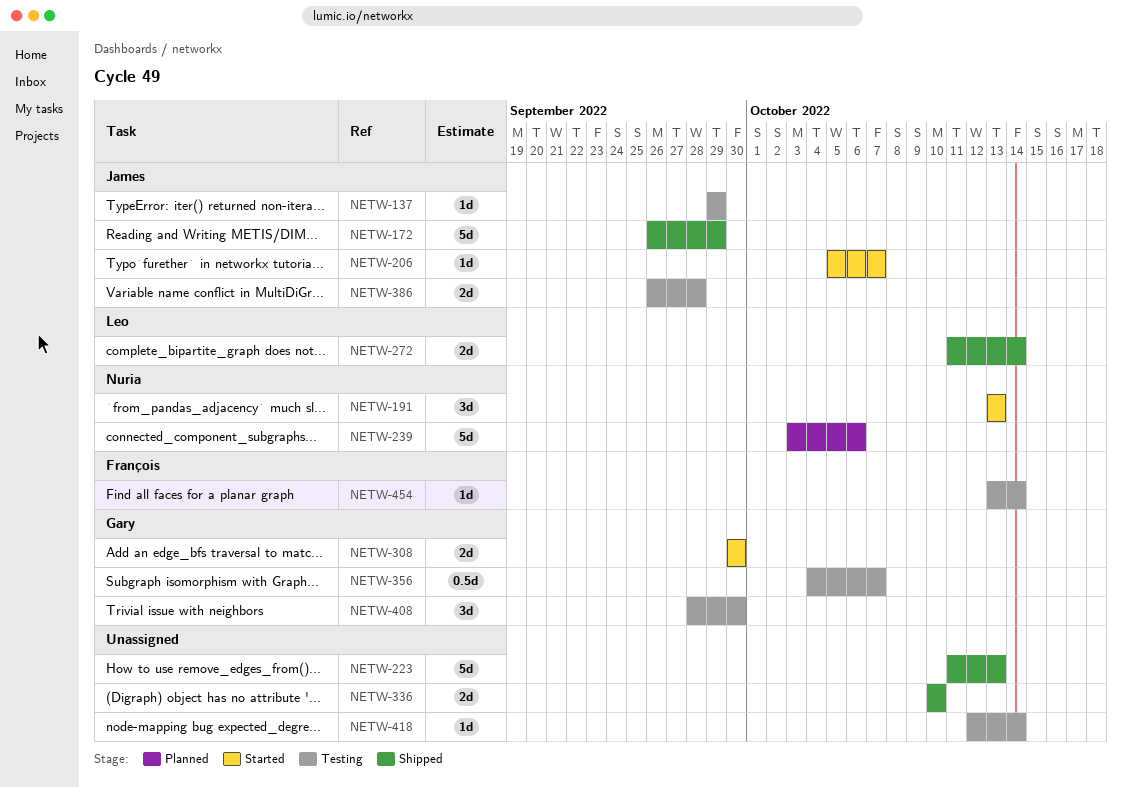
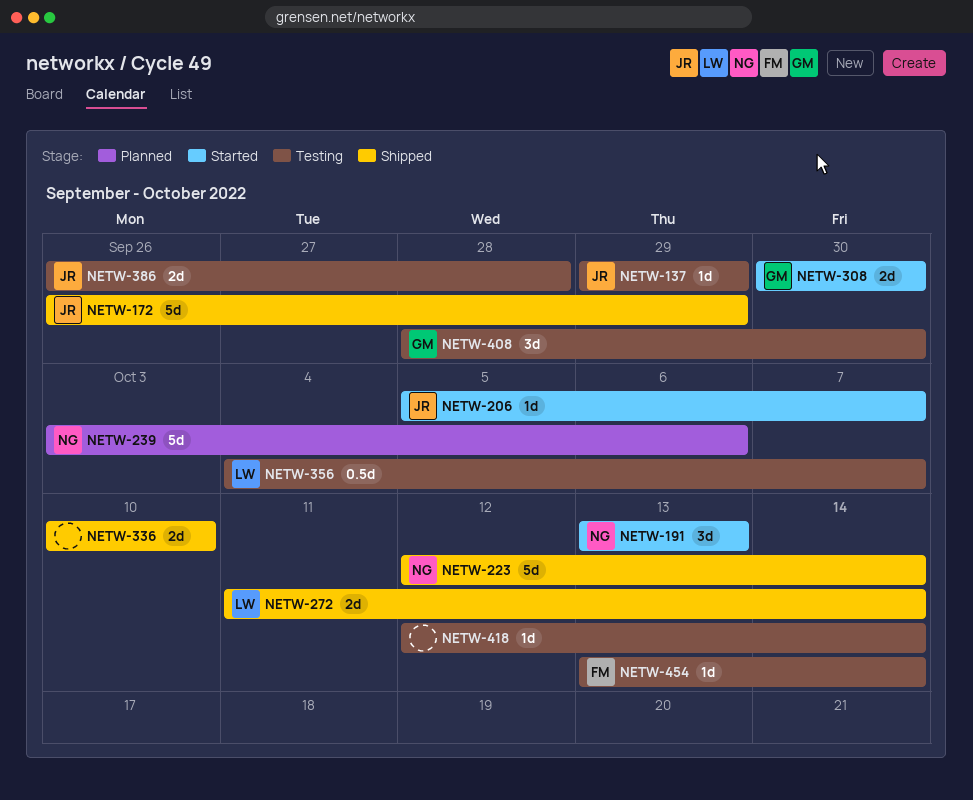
NETW-223, owner: none -> Nuria
NETW-223, start: Oct 11 -> Oct 12
NETW-223, due: Oct 13 -> Oct 14
NETW-356, owner: Gary -> Leo

